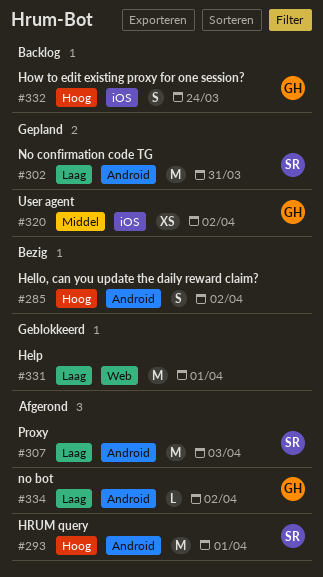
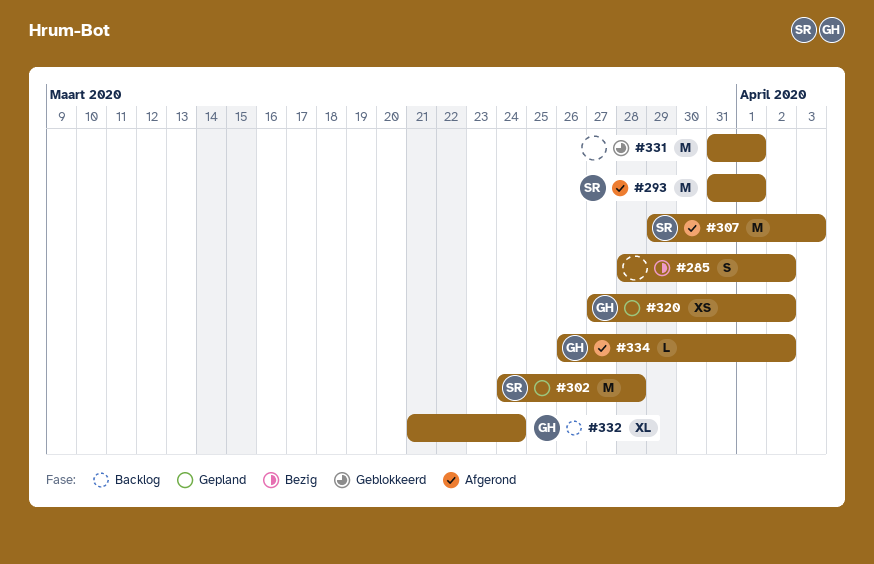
#302, due: Mar 31 -> Mar 28
#332, estimate: S -> XL

